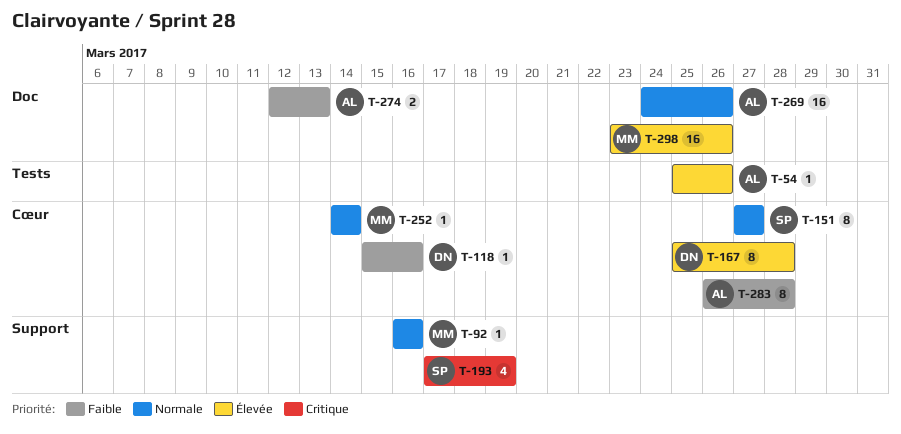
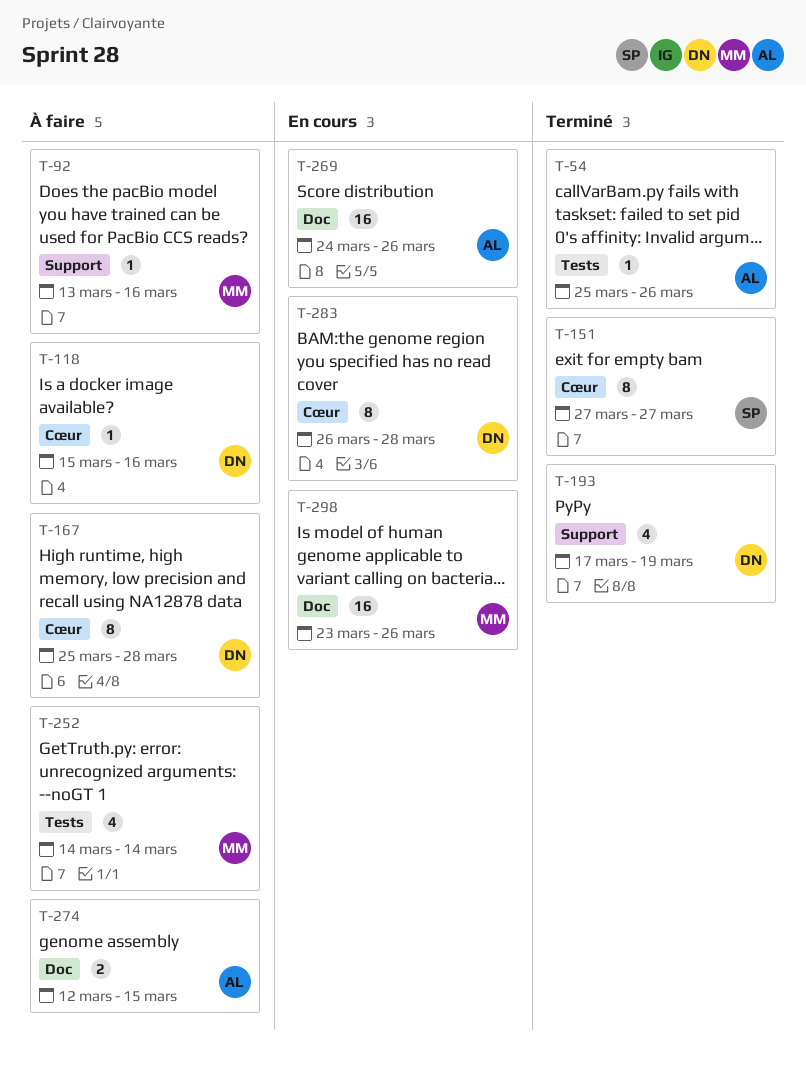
T-92, start: Mar 16 -> Mar 13
T-193, owner: SP -> DN
T-252, label: Cœur -> Tests
T-252, estimate: 1 -> 4
T-274, due: Mar 13 -> Mar 15
T-283, owner: AL -> DN

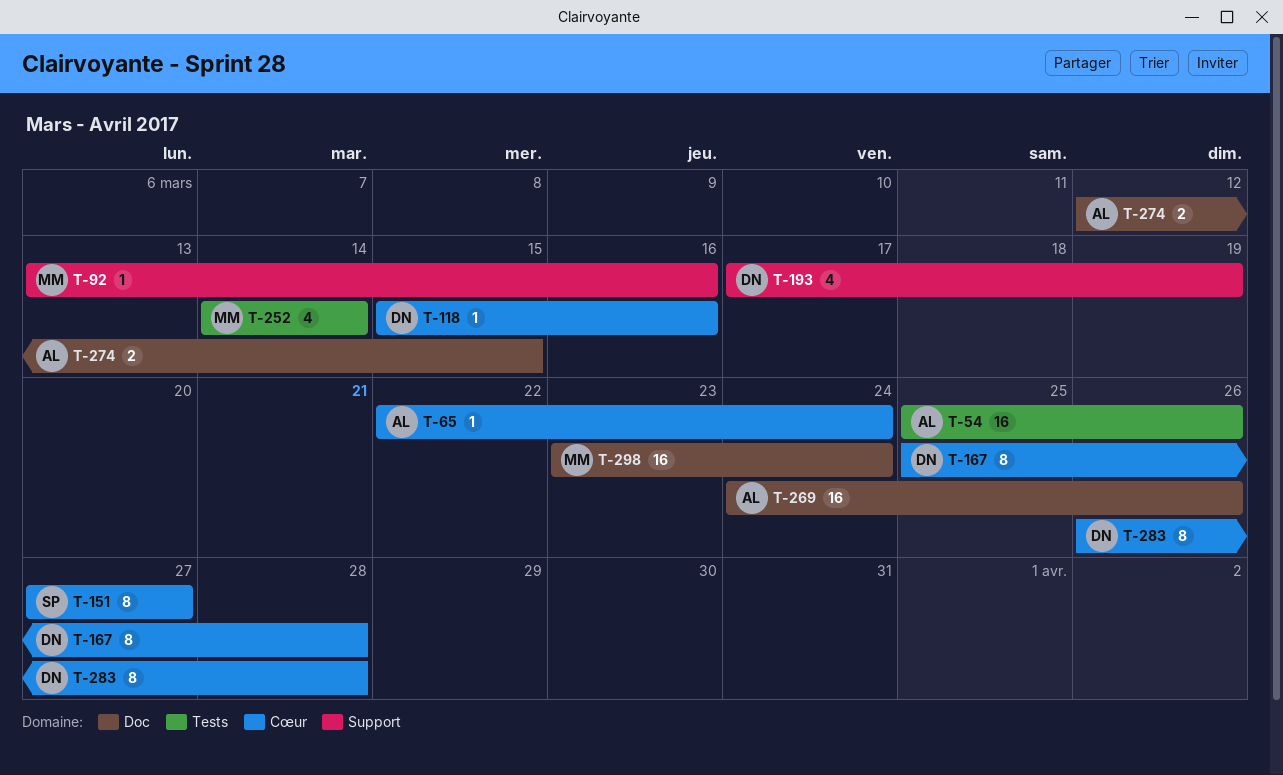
T-54, estimate: 1 -> 16
T-65: none -> present
T-298, due: Mar 26 -> Mar 24

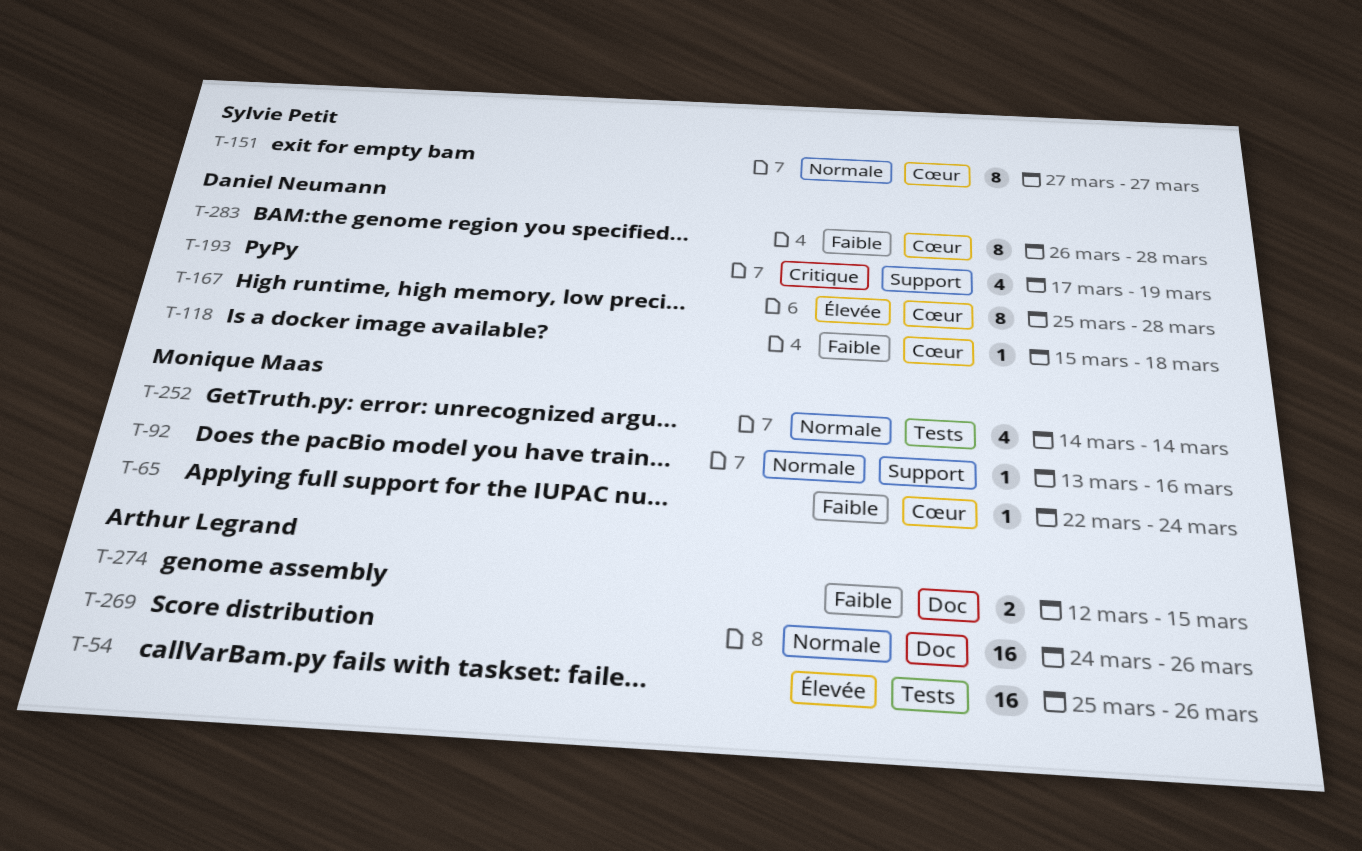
T-65, owner: Arthur Legrand -> Monique Maas
T-118, due: Mar 16 -> Mar 18
T-298: present -> none

